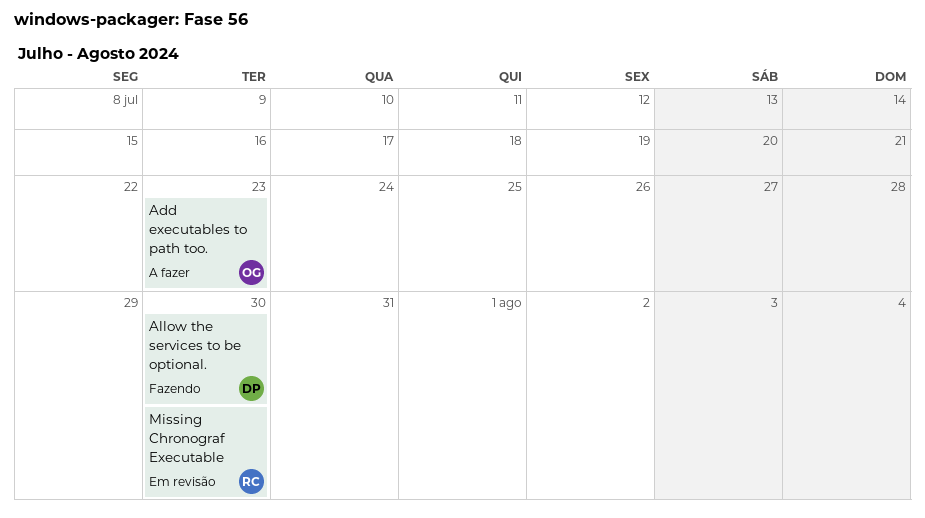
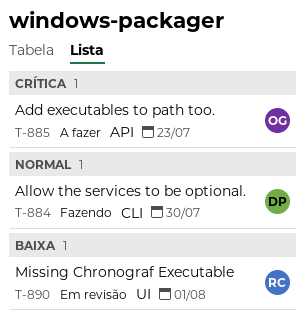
Missing Chronograf Executable, due: Jul 30 -> Aug 1

